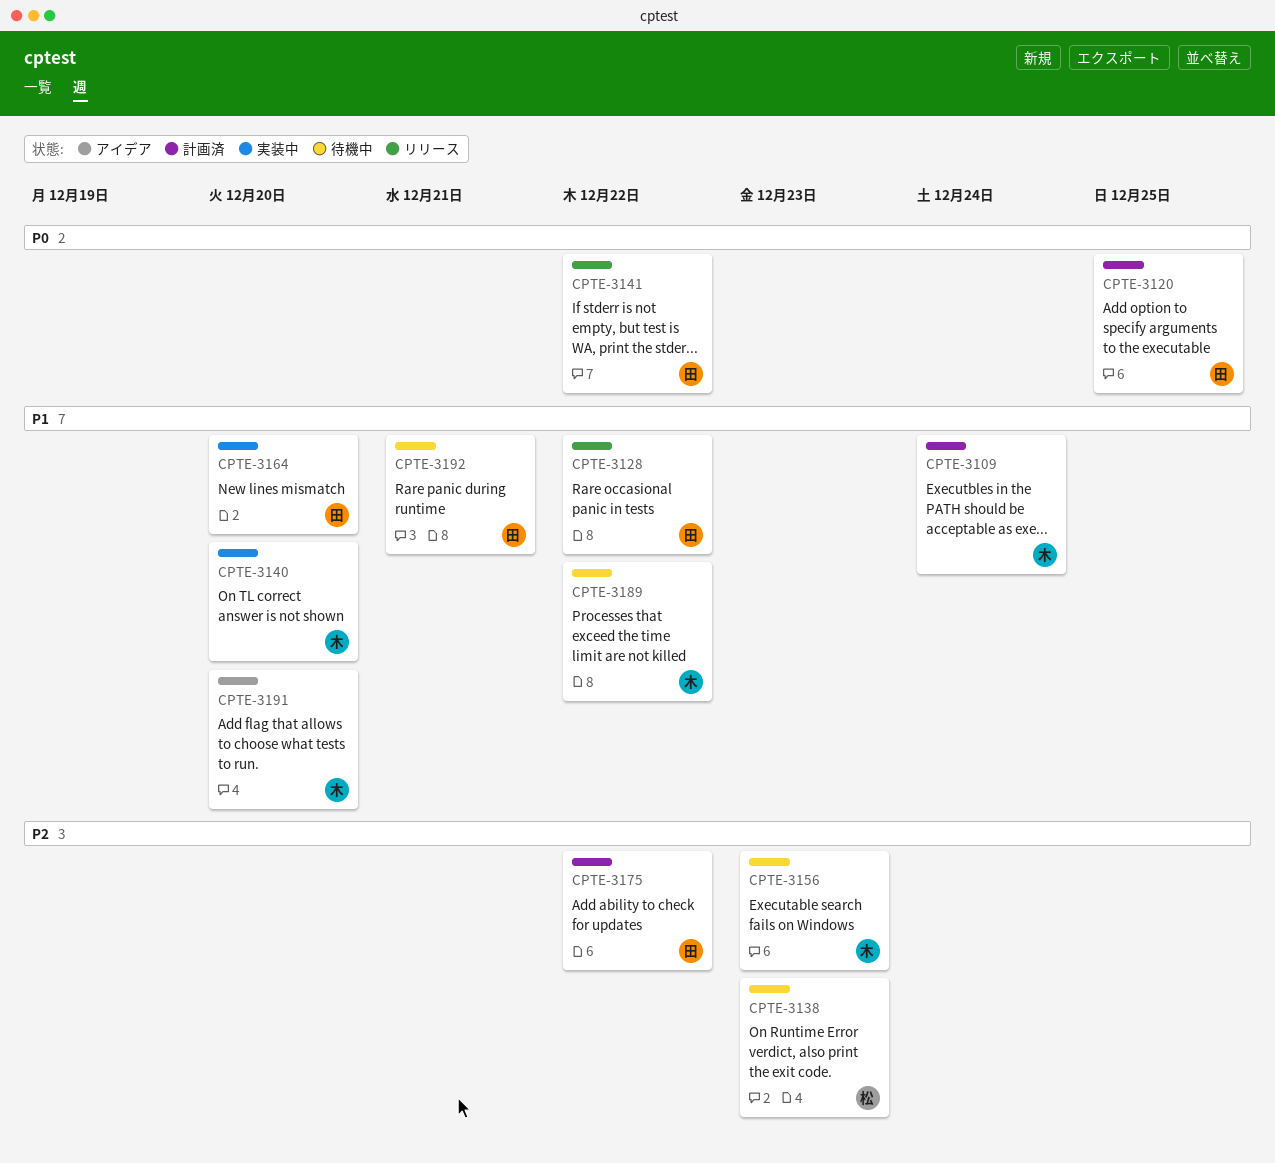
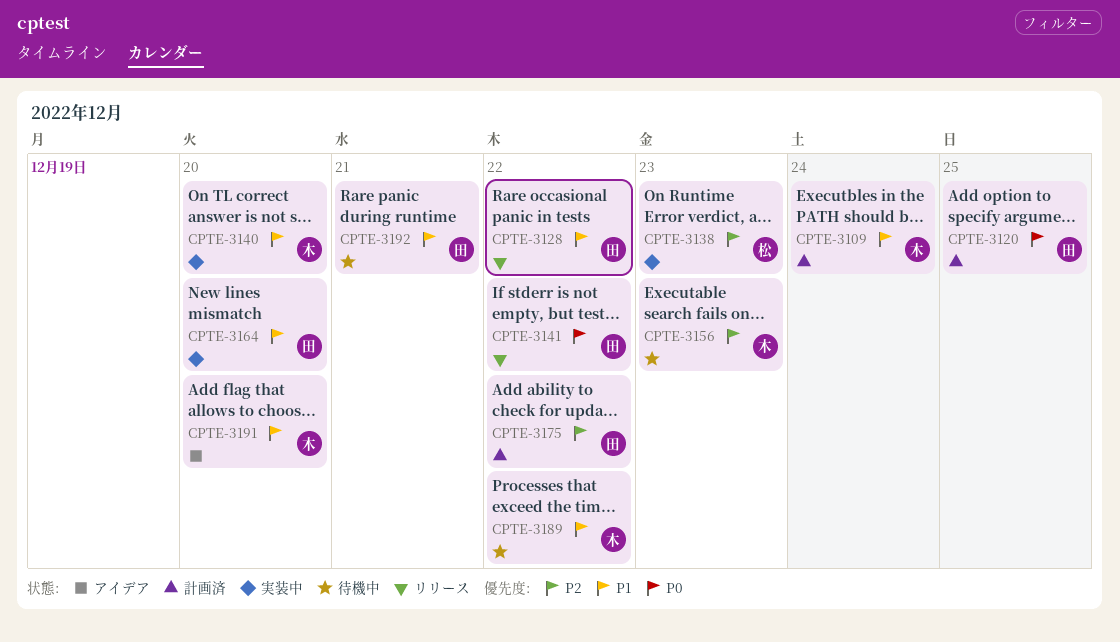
CPTE-3138, status: 待機中 -> 実装中

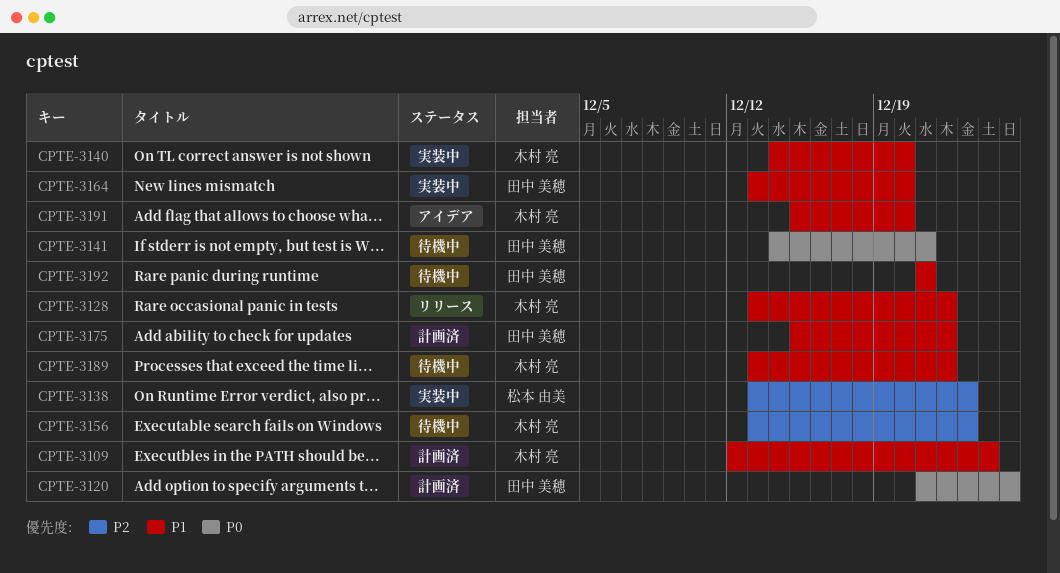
CPTE-3128, owner: 田中 美穂 -> 木村 亮
CPTE-3141, status: リリース -> 待機中
CPTE-3141, due: Dec 22 -> Dec 21
CPTE-3175, priority: P2 -> P1

